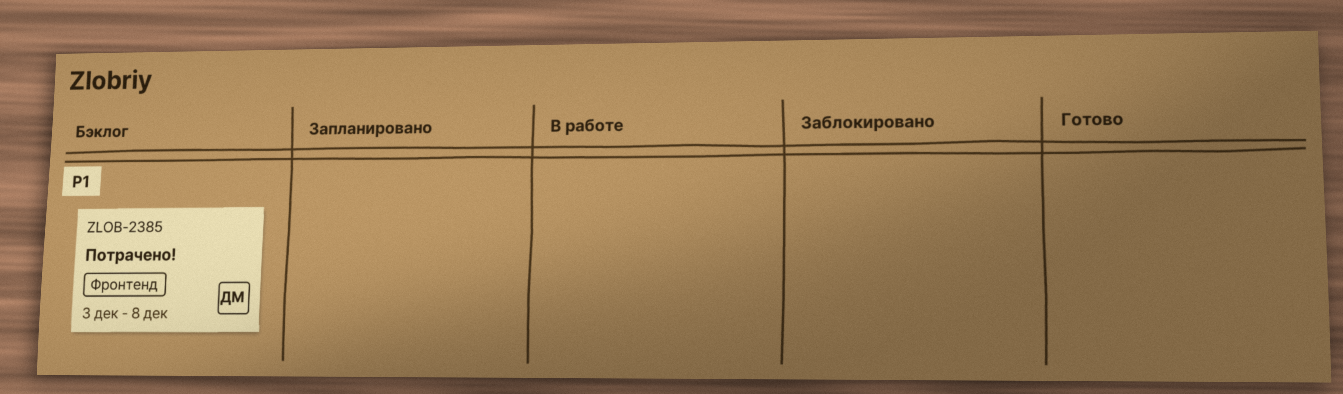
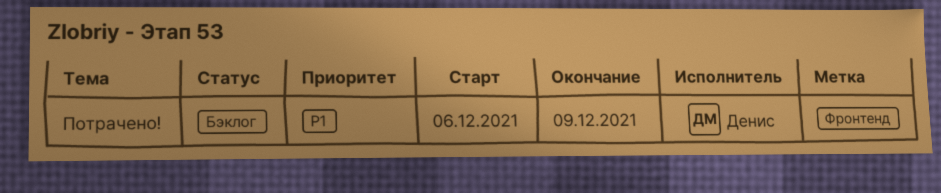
Потрачено!, start: Dec 3 -> Dec 6
Потрачено!, due: Dec 8 -> Dec 9

